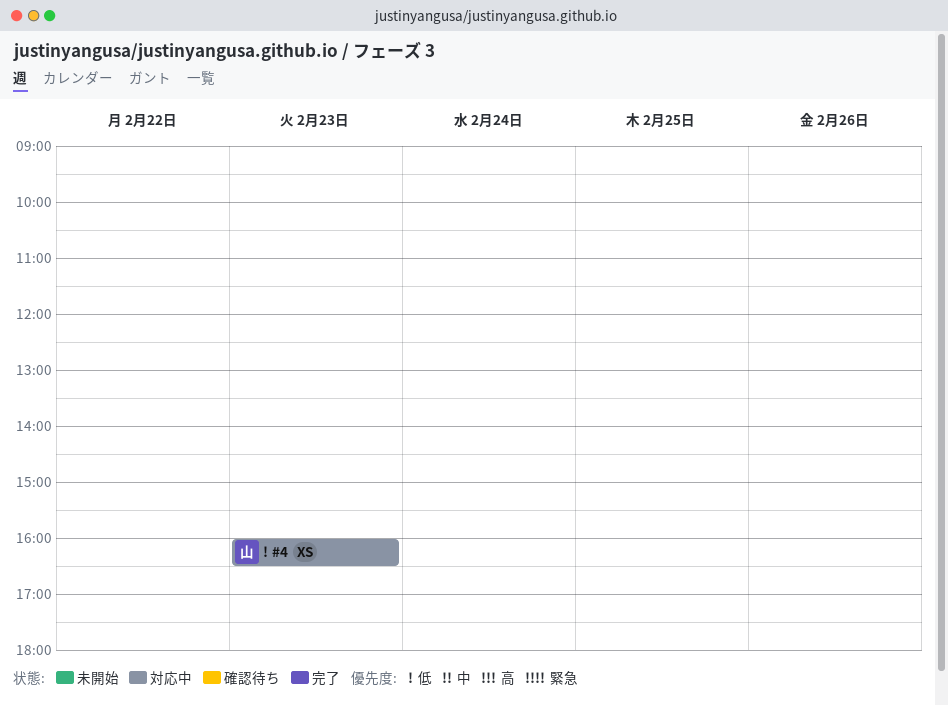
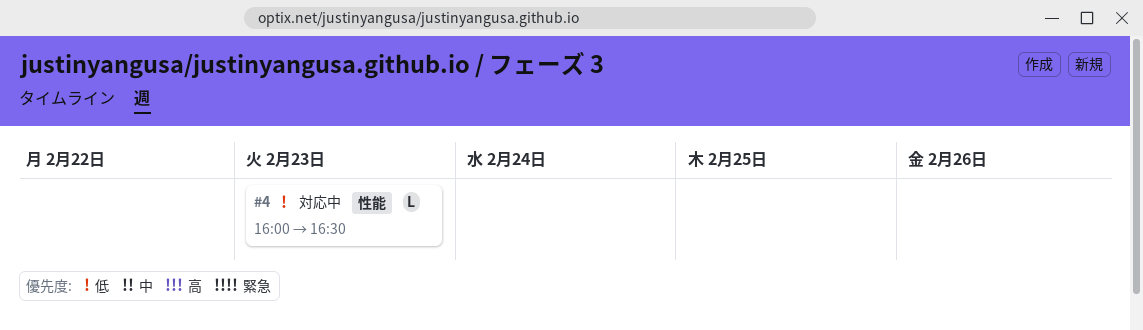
#4, estimate: XS -> L

